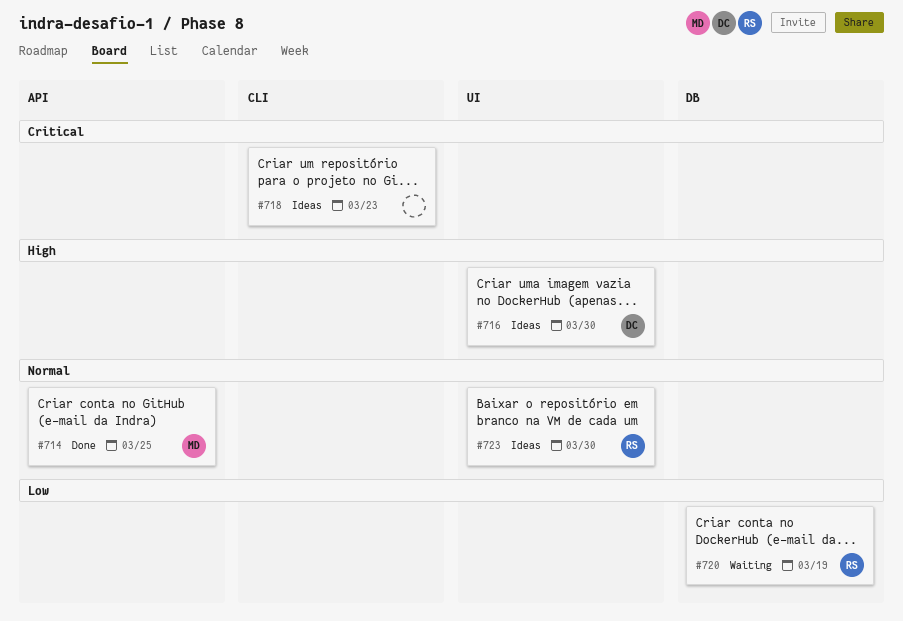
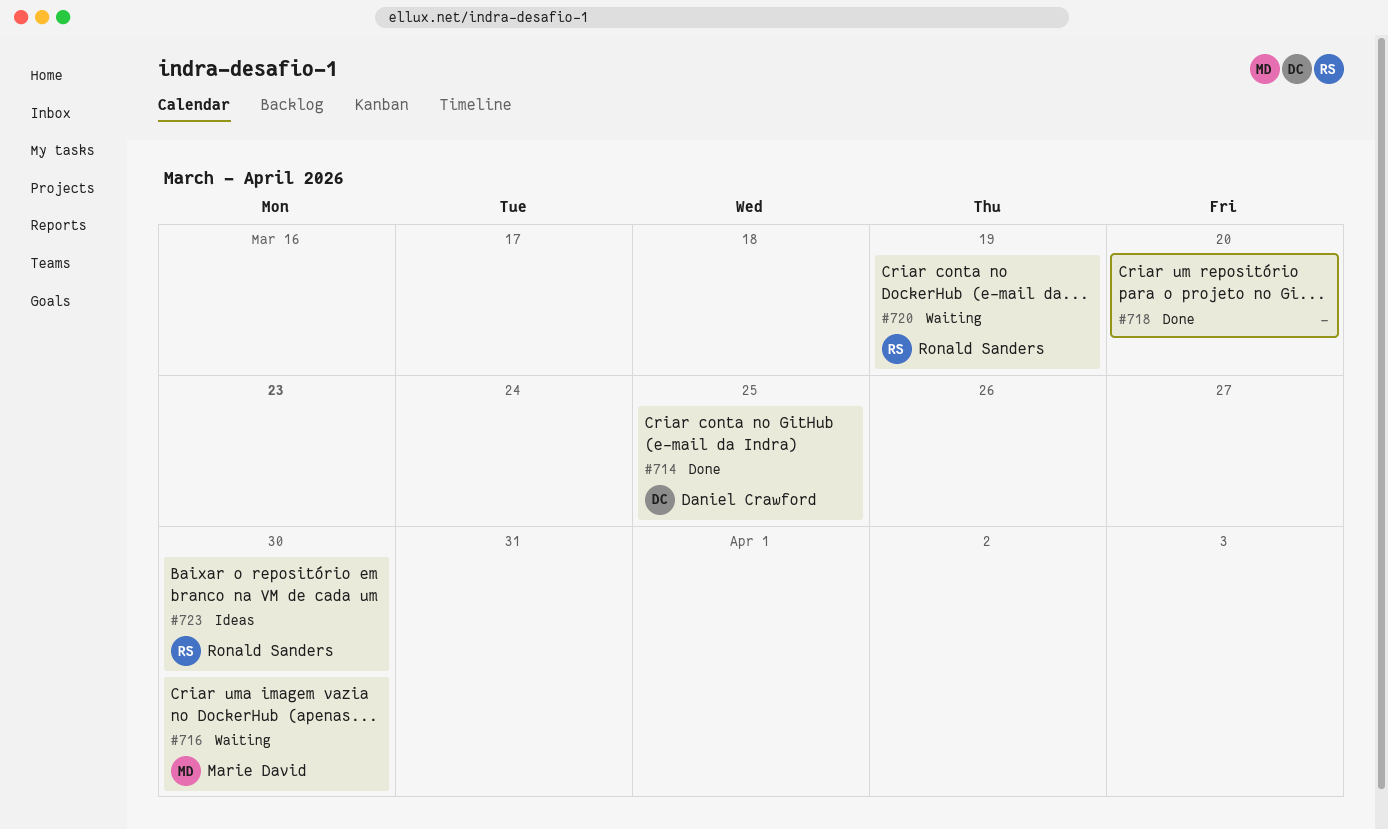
#714, owner: Marie David -> Daniel Crawford
#716, status: Ideas -> Waiting
#716, owner: Daniel Crawford -> Marie David
#718, status: Ideas -> Done
#718, due: Mar 23 -> Mar 20

